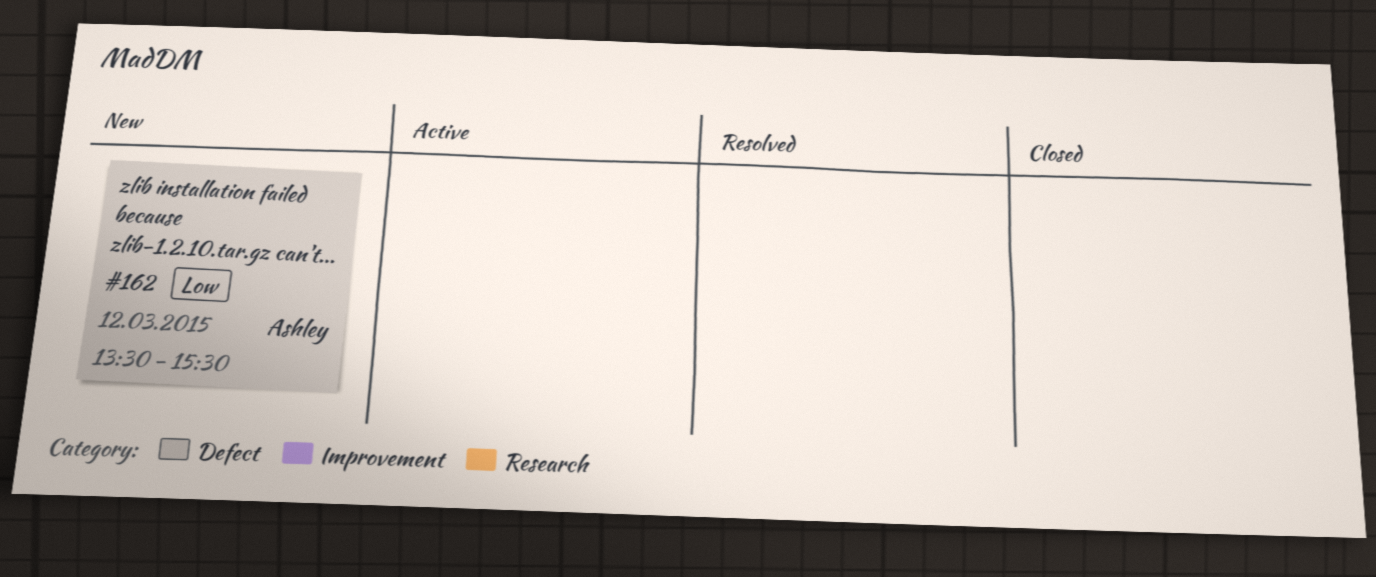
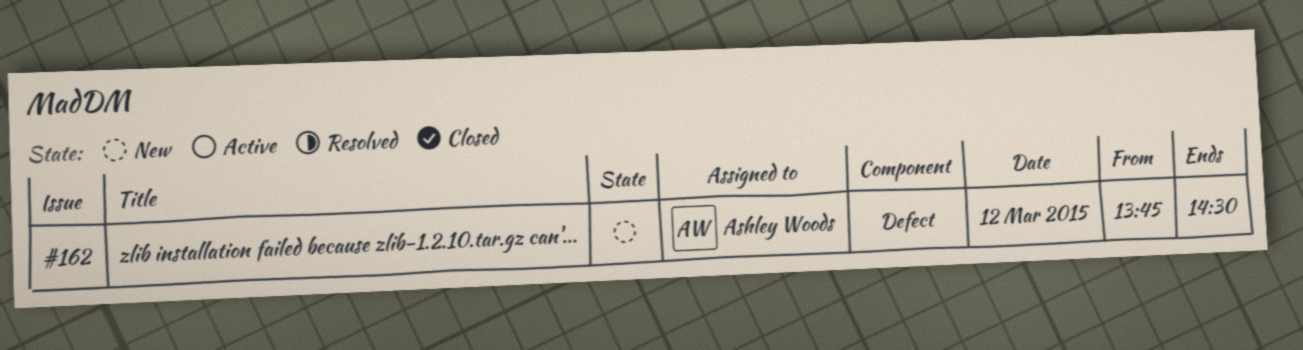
#162, begins: 13:30 -> 13:45
#162, ends: 15:30 -> 14:30

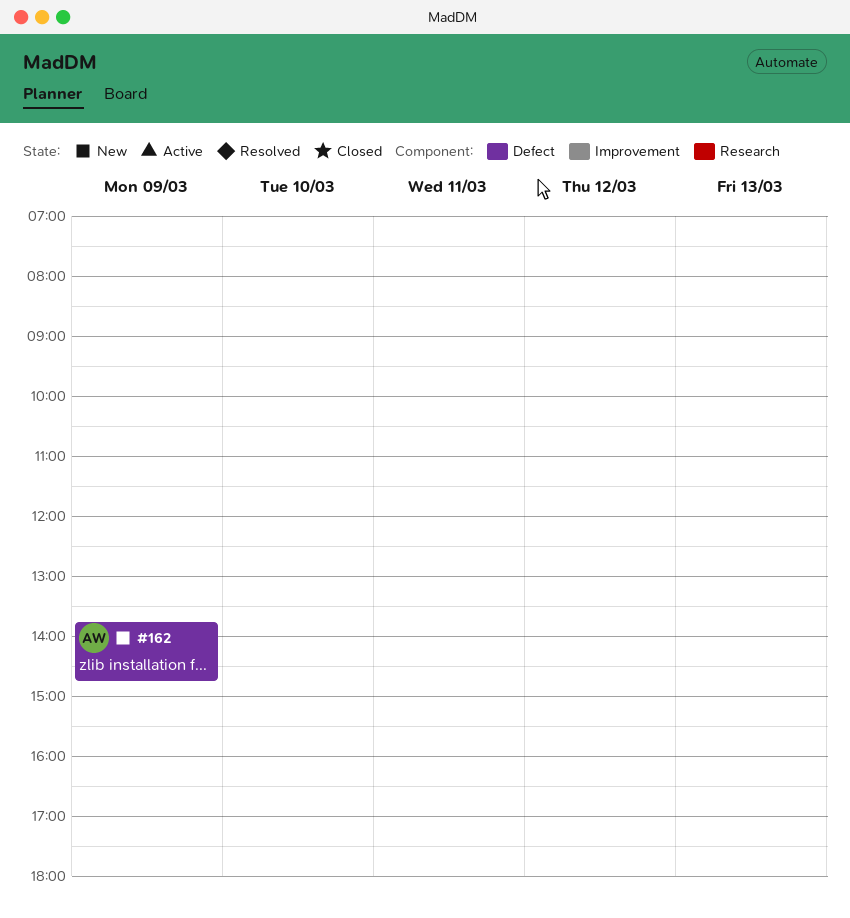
#162, day: Mar 12 -> Mar 9
#162, ends: 14:30 -> 14:45

